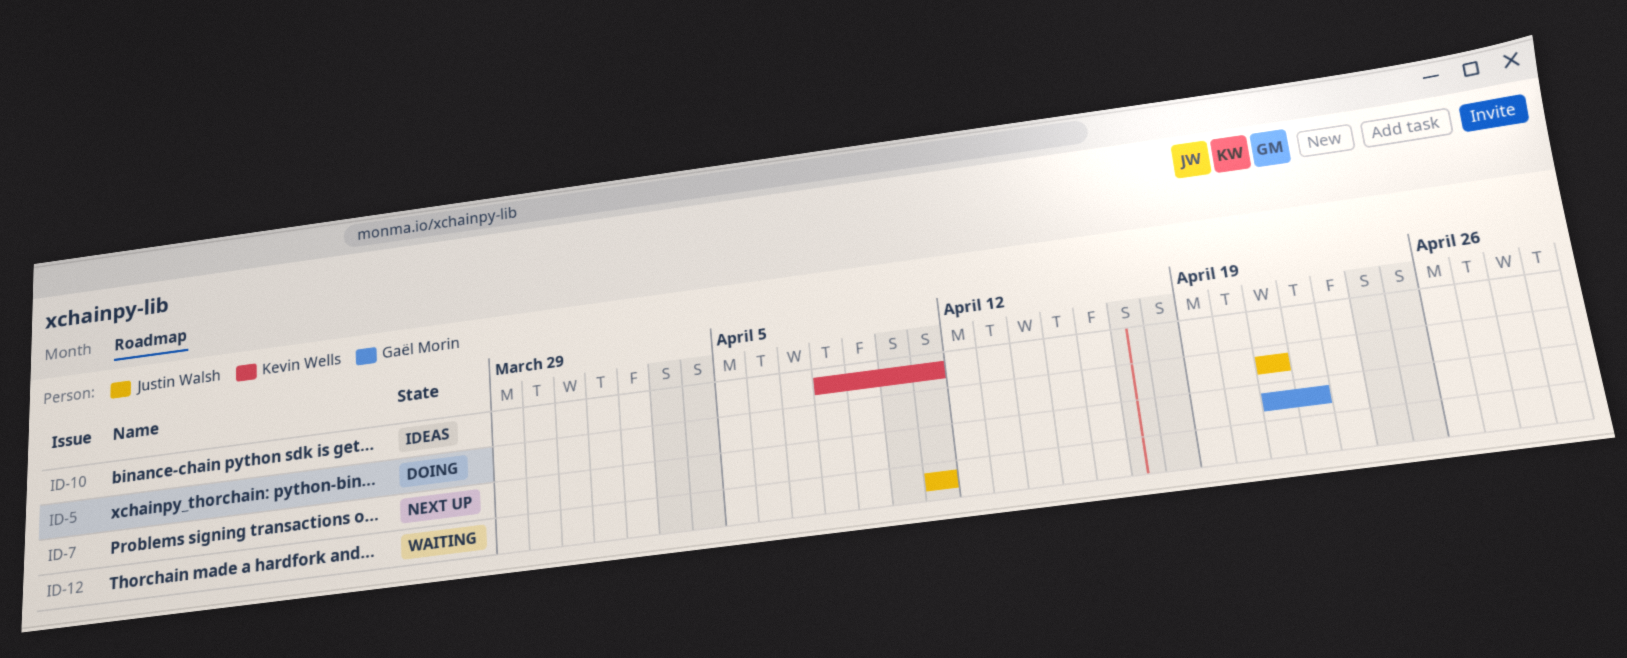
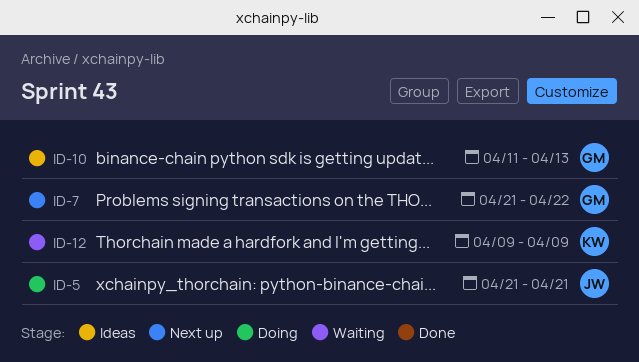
ID-10, owner: Kevin Wells -> Gaël Morin
ID-10, start: Apr 8 -> Apr 11
ID-10, due: Apr 11 -> Apr 13
ID-12, owner: Justin Walsh -> Kevin Wells
ID-12, start: Apr 11 -> Apr 9
ID-12, due: Apr 11 -> Apr 9

